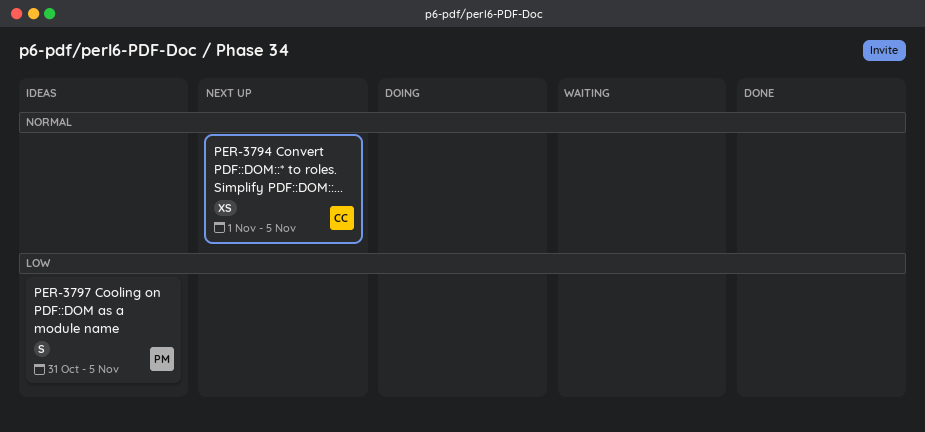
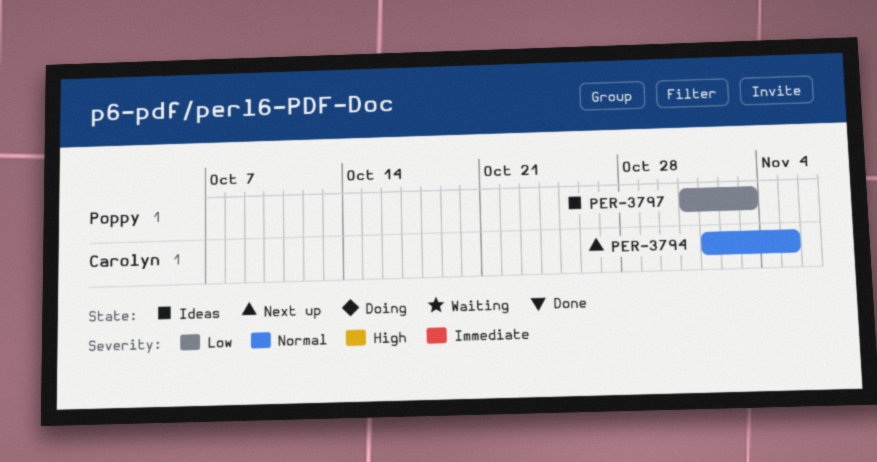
PER-3797, due: Nov 5 -> Nov 3

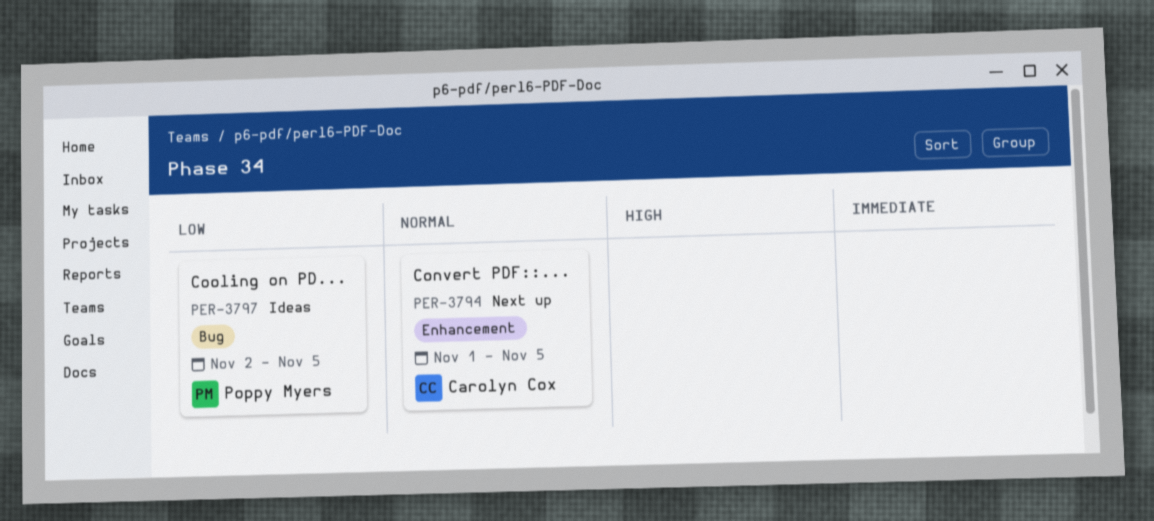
PER-3797, start: Oct 31 -> Nov 2
PER-3797, due: Nov 3 -> Nov 5

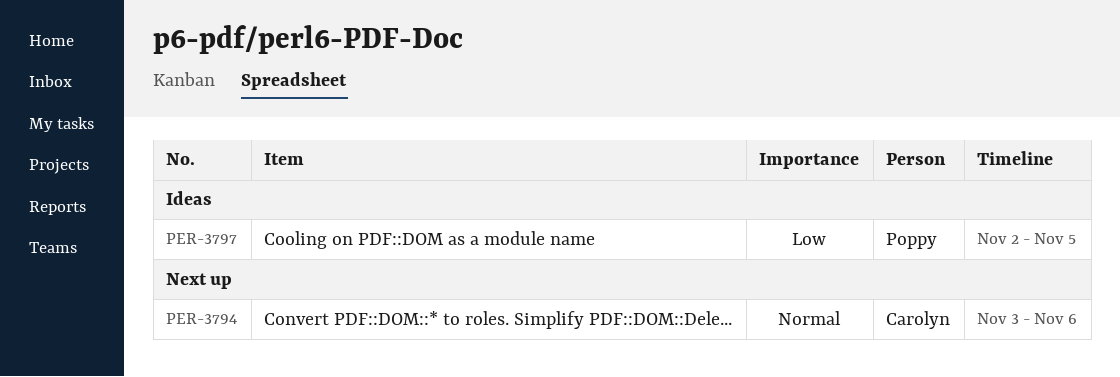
PER-3794, start: Nov 1 -> Nov 3
PER-3794, due: Nov 5 -> Nov 6

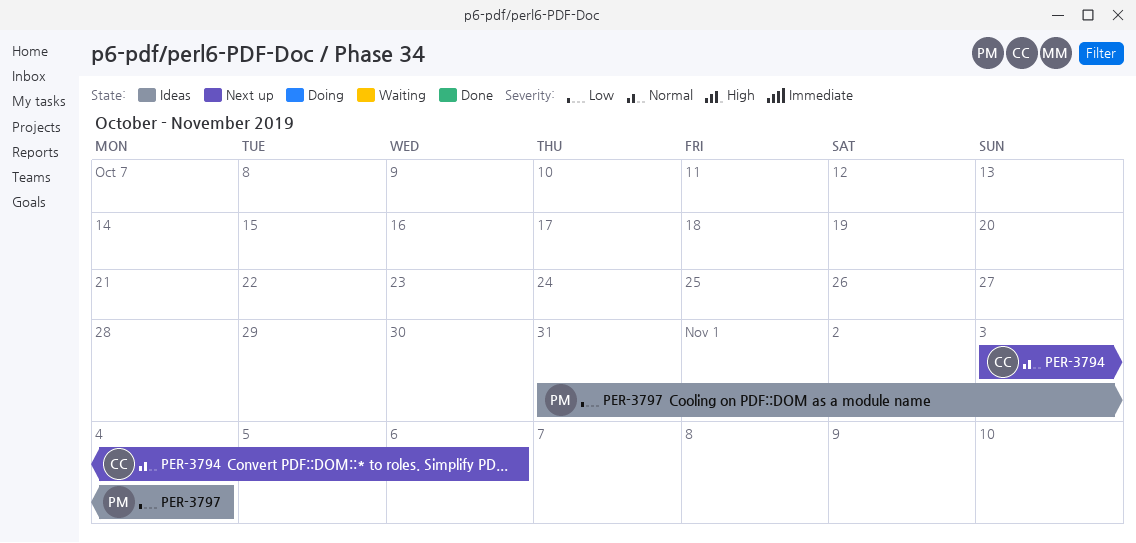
PER-3797, start: Nov 2 -> Oct 31
PER-3797, due: Nov 5 -> Nov 4

